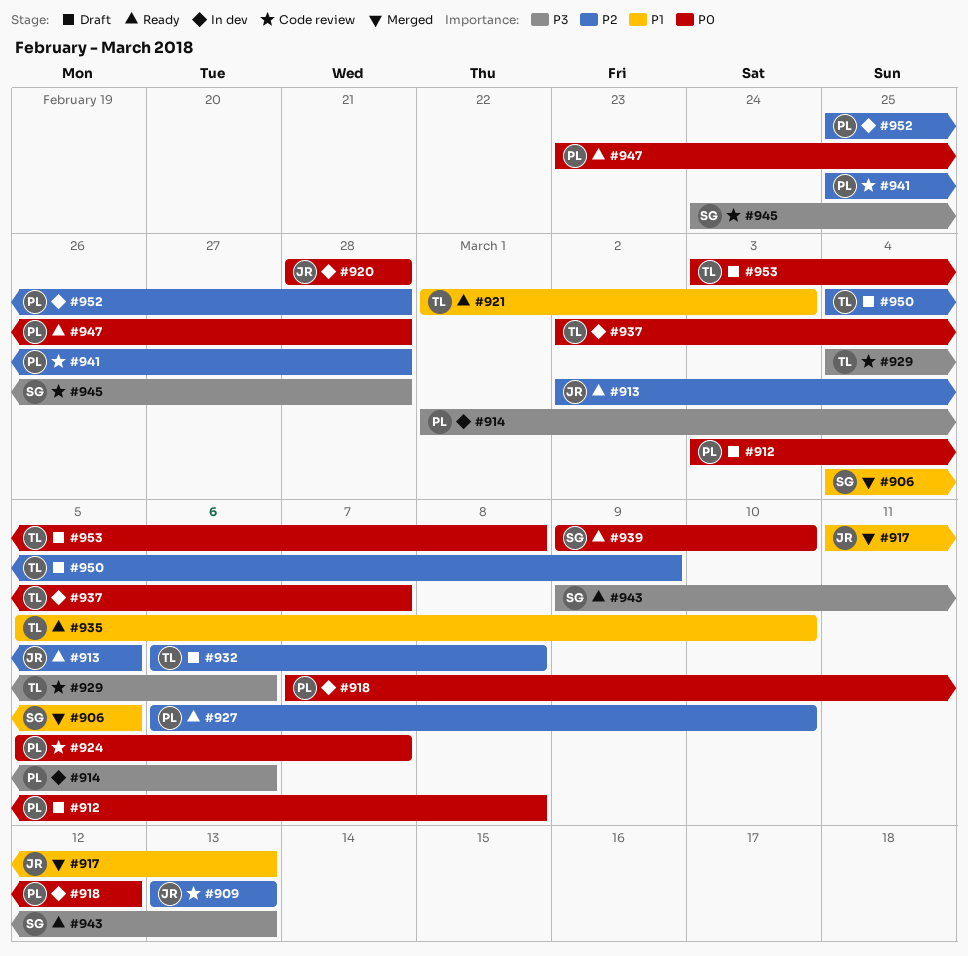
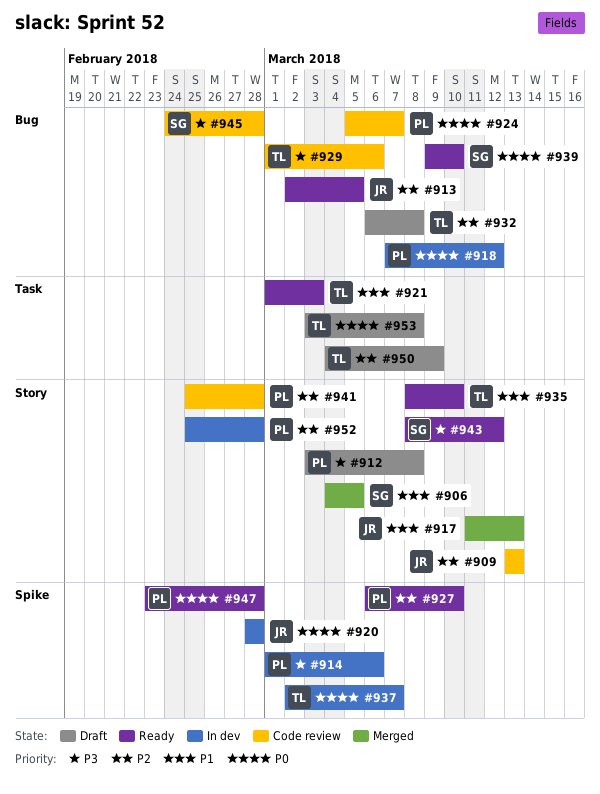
#912, priority: P0 -> P3
#929, start: Mar 4 -> Mar 1
#935, start: Mar 5 -> Mar 8
#943, start: Mar 9 -> Mar 8
#943, due: Mar 13 -> Mar 12

